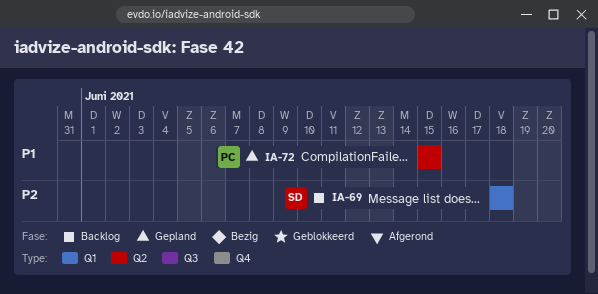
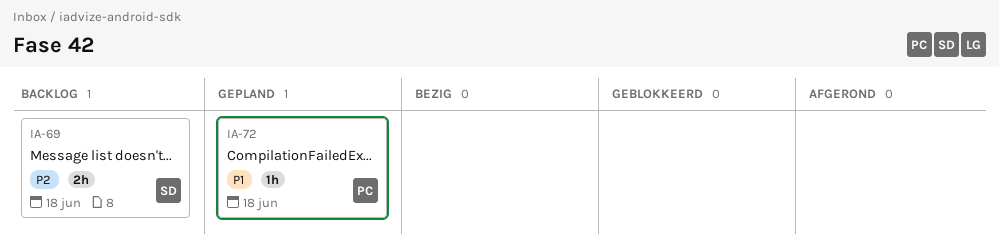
IA-72, due: Jun 15 -> Jun 18

